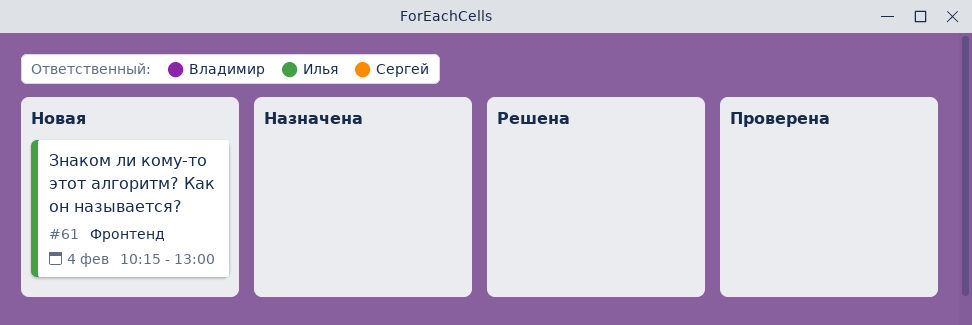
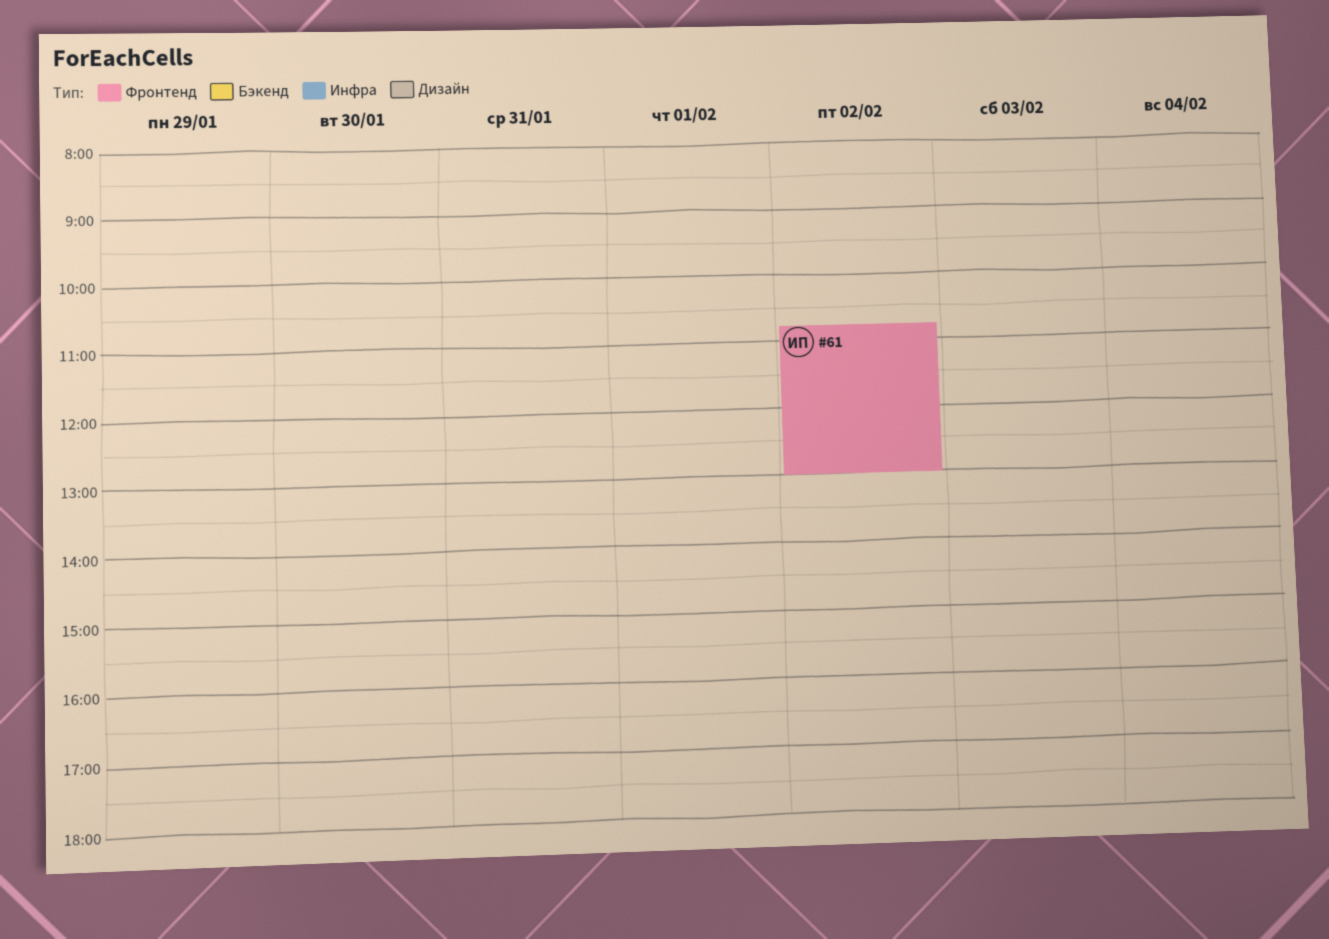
#61, day: Feb 4 -> Feb 2
#61, begins: 10:15 -> 10:45

